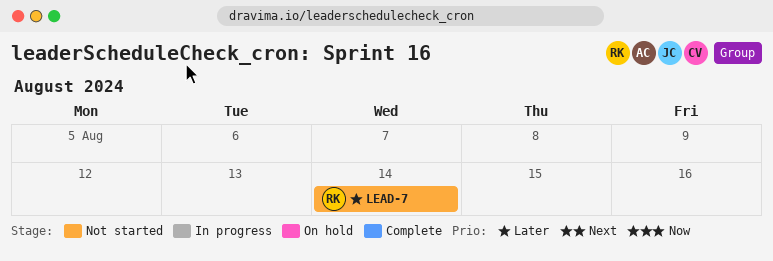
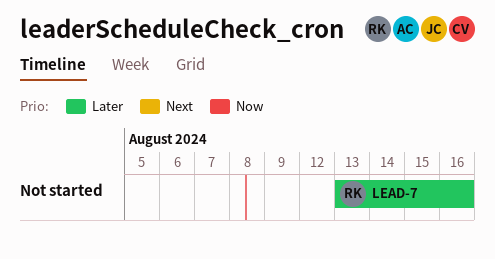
LEAD-7, start: Aug 14 -> Aug 13
LEAD-7, due: Aug 14 -> Aug 16

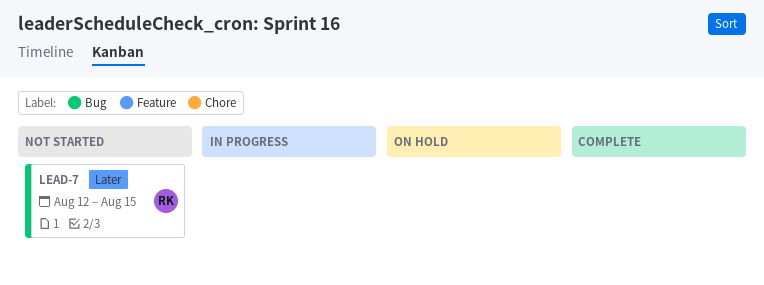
LEAD-7, start: Aug 13 -> Aug 12
LEAD-7, due: Aug 16 -> Aug 15

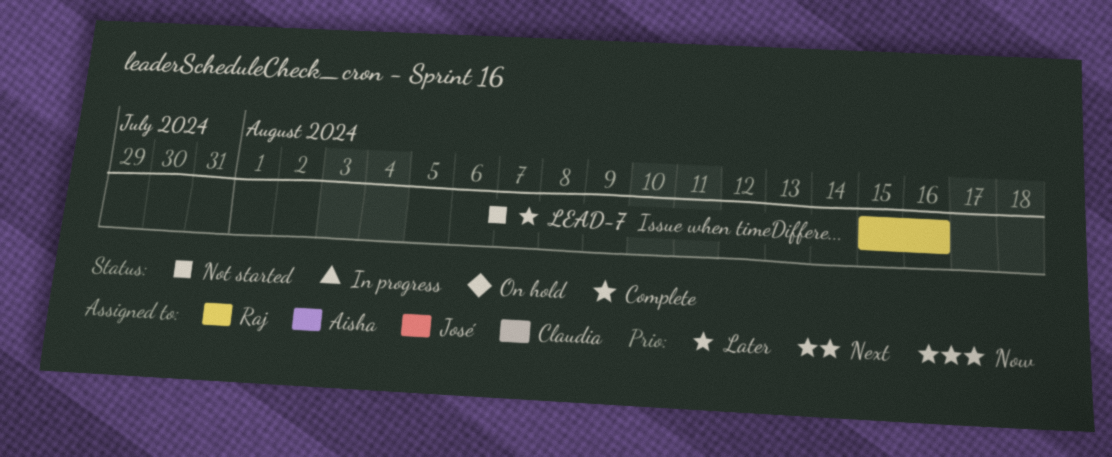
LEAD-7, start: Aug 12 -> Aug 15
LEAD-7, due: Aug 15 -> Aug 16

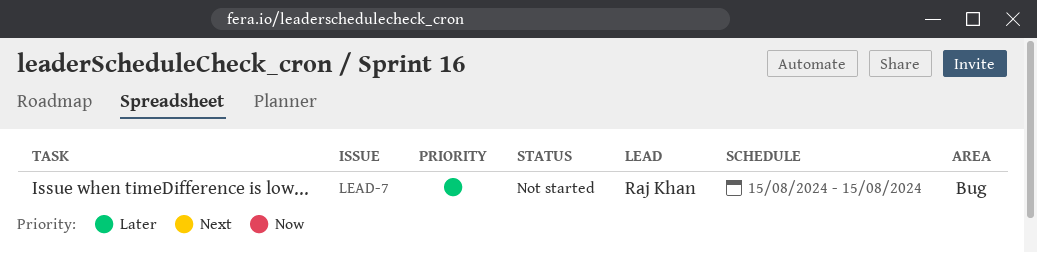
LEAD-7, due: Aug 16 -> Aug 15

